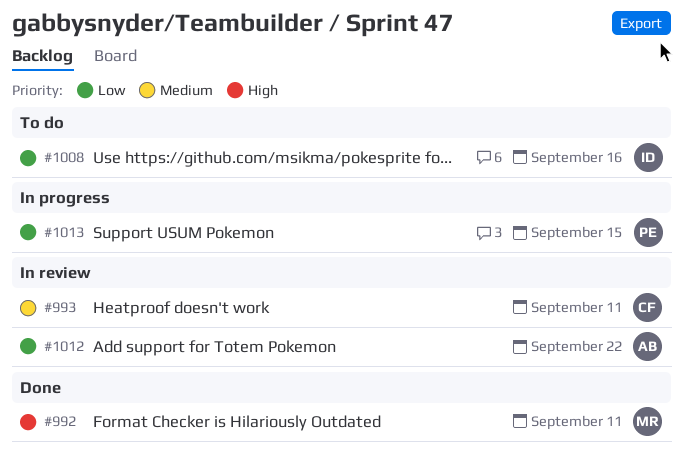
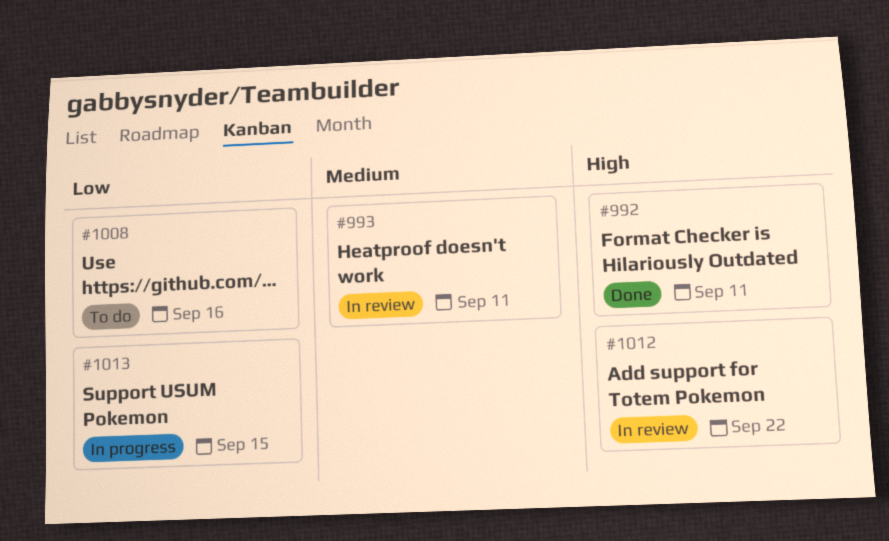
#1012, priority: Low -> High

